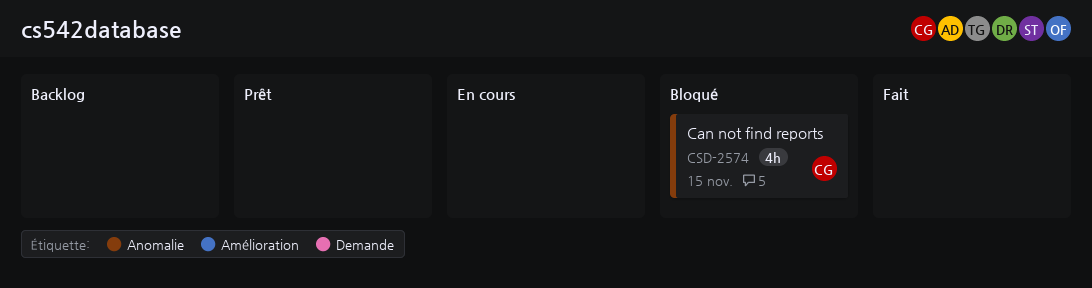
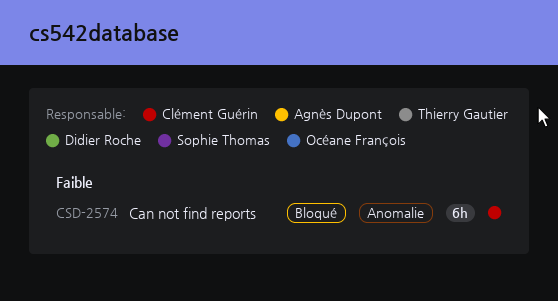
CSD-2574, estimate: 4h -> 6h

